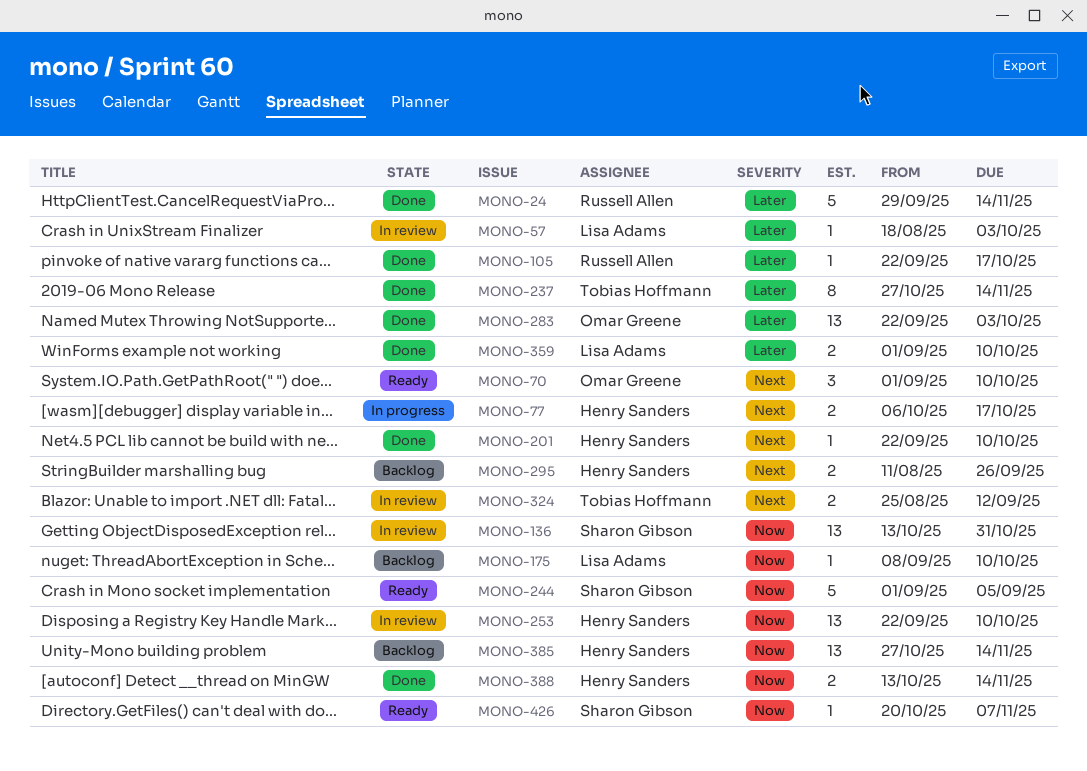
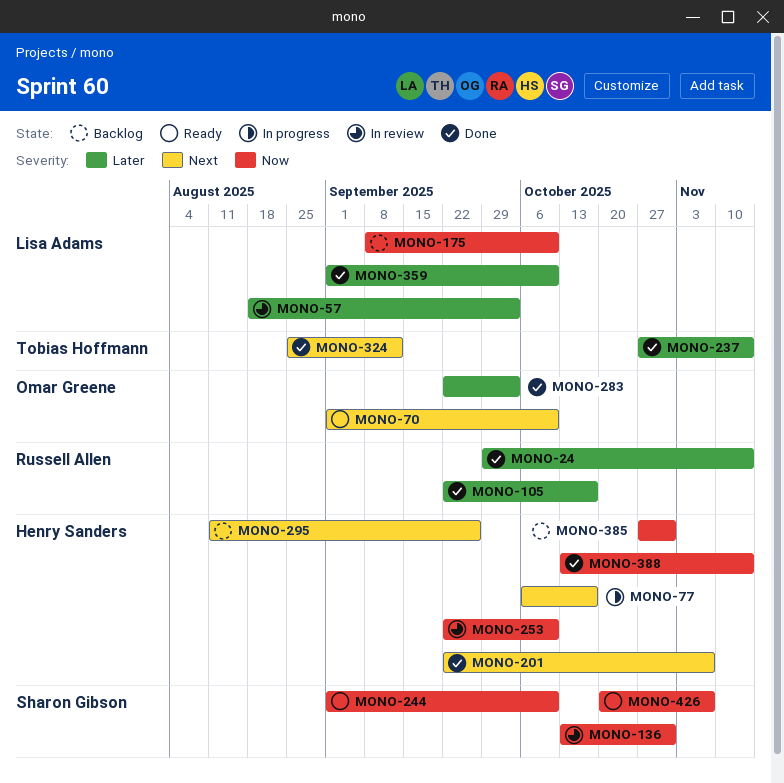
MONO-201, due: Oct 10 -> Nov 7
MONO-244, due: Sep 5 -> Oct 10
MONO-324, status: In review -> Done
MONO-385, due: Nov 14 -> Oct 31

